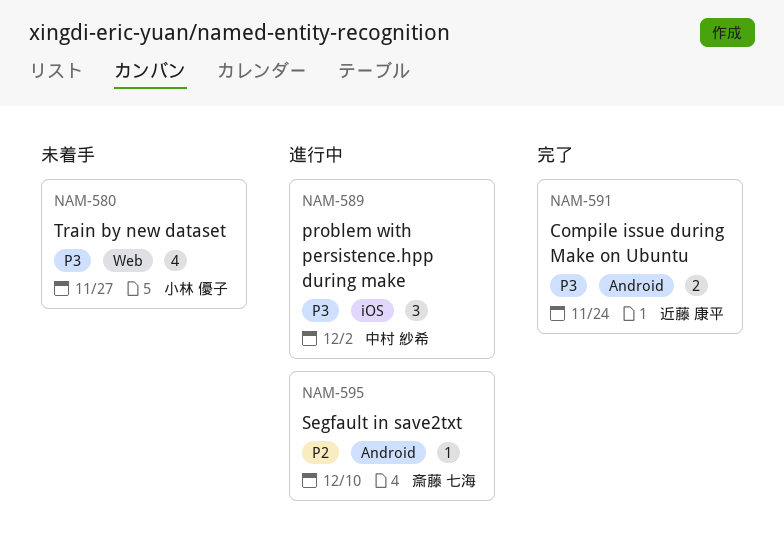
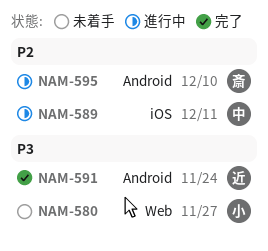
NAM-589, priority: P3 -> P2
NAM-589, due: Dec 2 -> Dec 11

